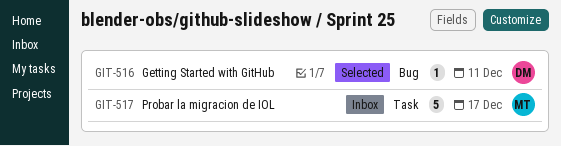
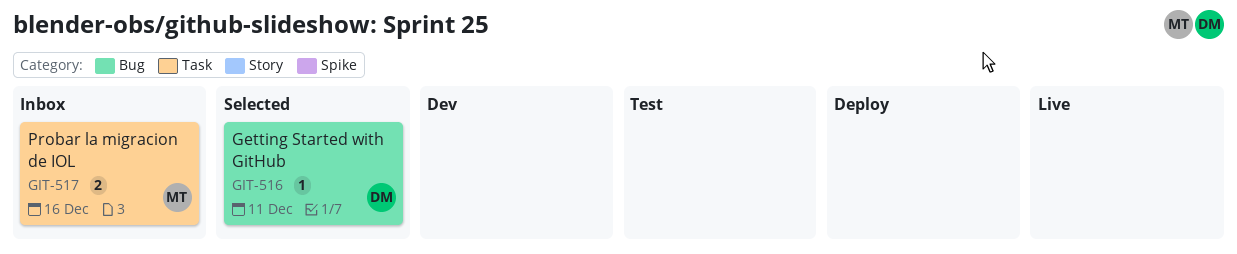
GIT-517, estimate: 5 -> 2
GIT-517, due: Dec 17 -> Dec 16

